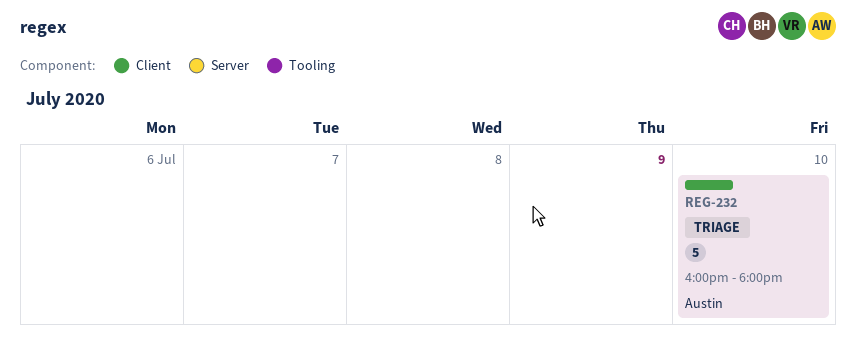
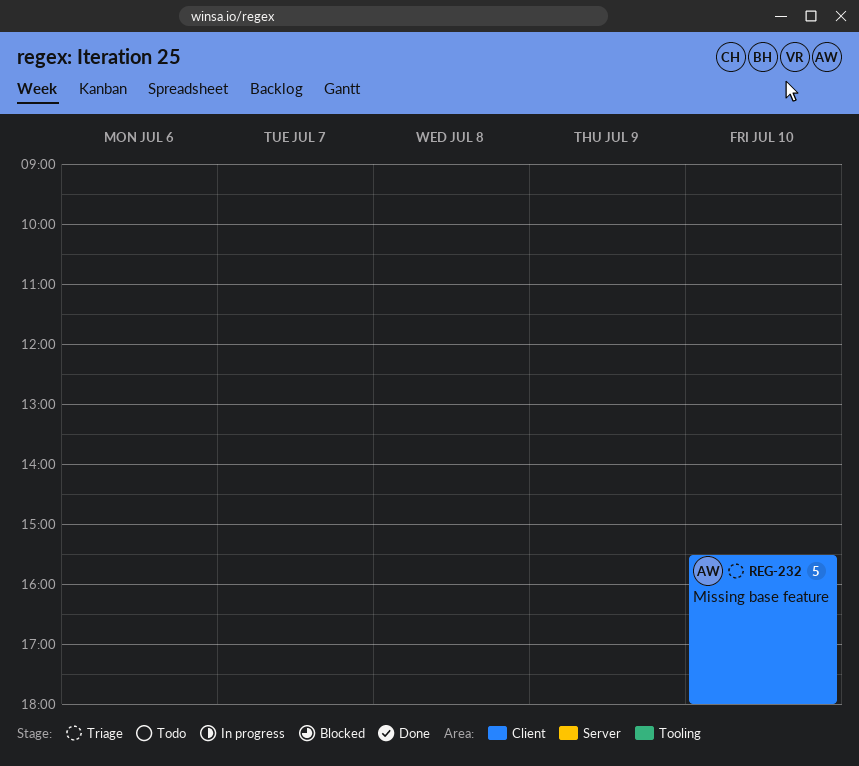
REG-232, begins: 16:00 -> 15:30

